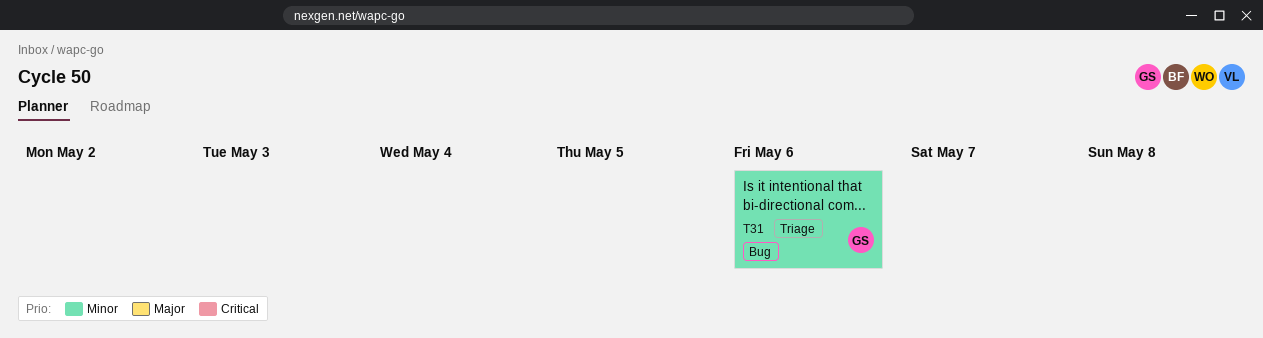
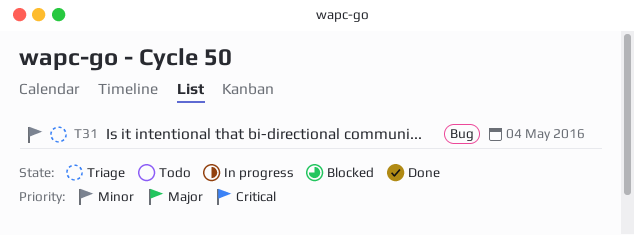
T31, due: May 6 -> May 4

